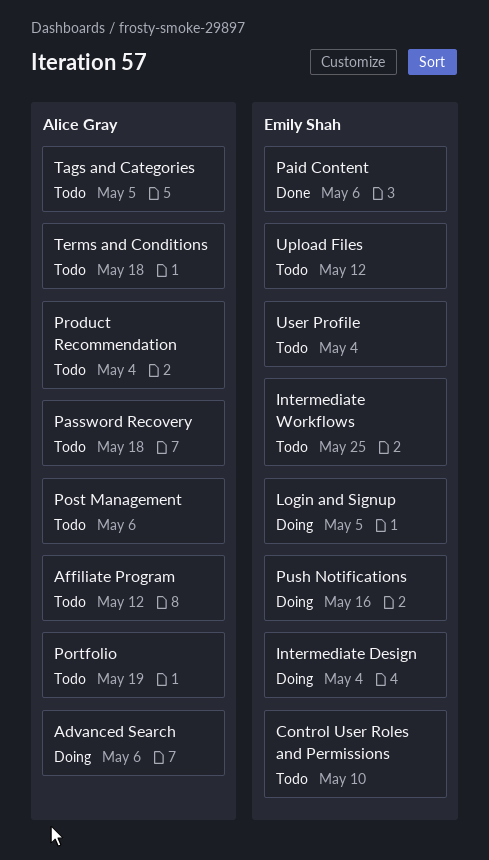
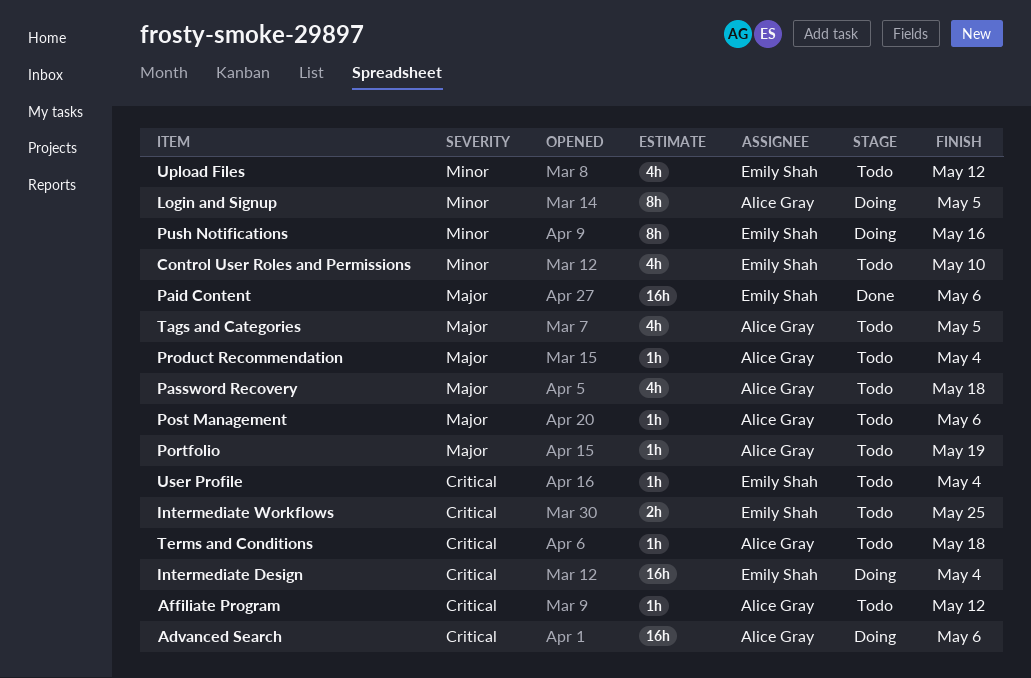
Login and Signup, owner: Emily Shah -> Alice Gray

